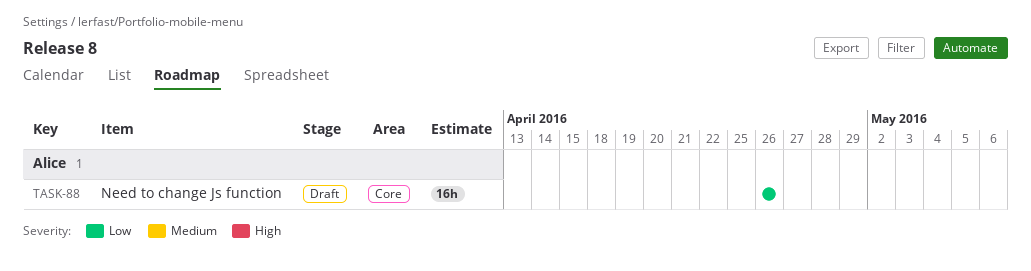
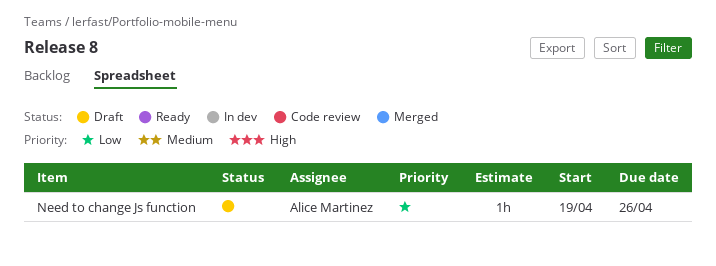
Need to change Js function, estimate: 16h -> 1h
Need to change Js function, start: Apr 26 -> Apr 19

